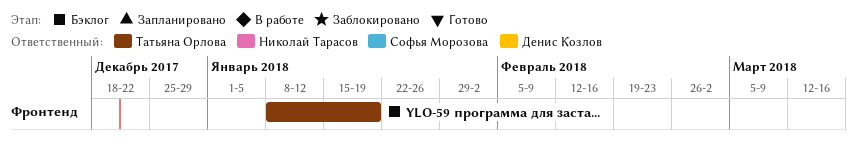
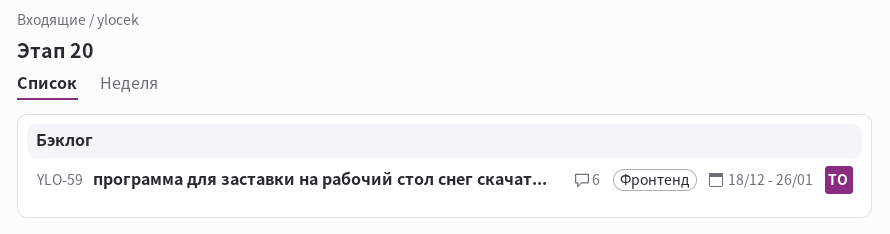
YLO-59, start: Jan 8 -> Dec 18
YLO-59, due: Jan 19 -> Jan 26

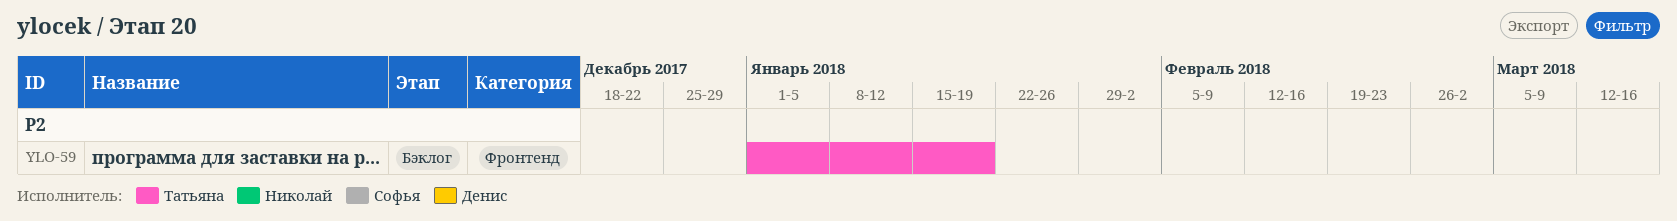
YLO-59, start: Dec 18 -> Jan 1
YLO-59, due: Jan 26 -> Jan 19

